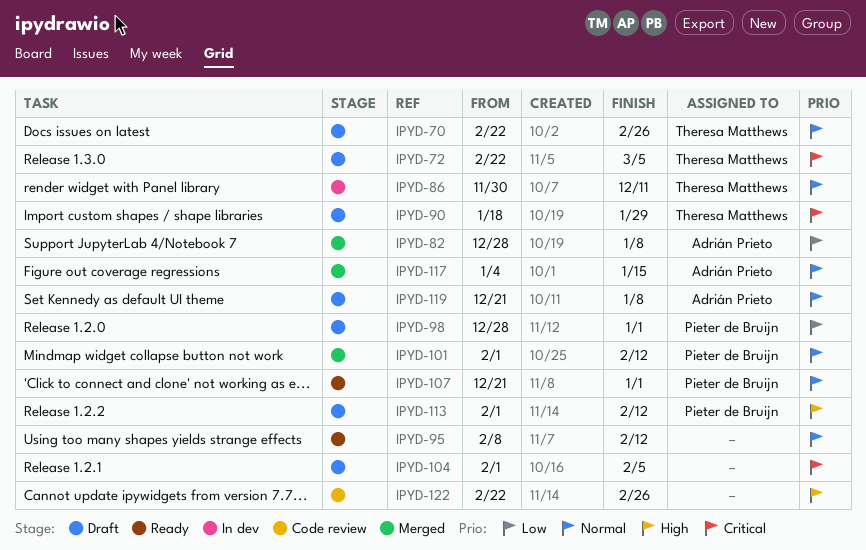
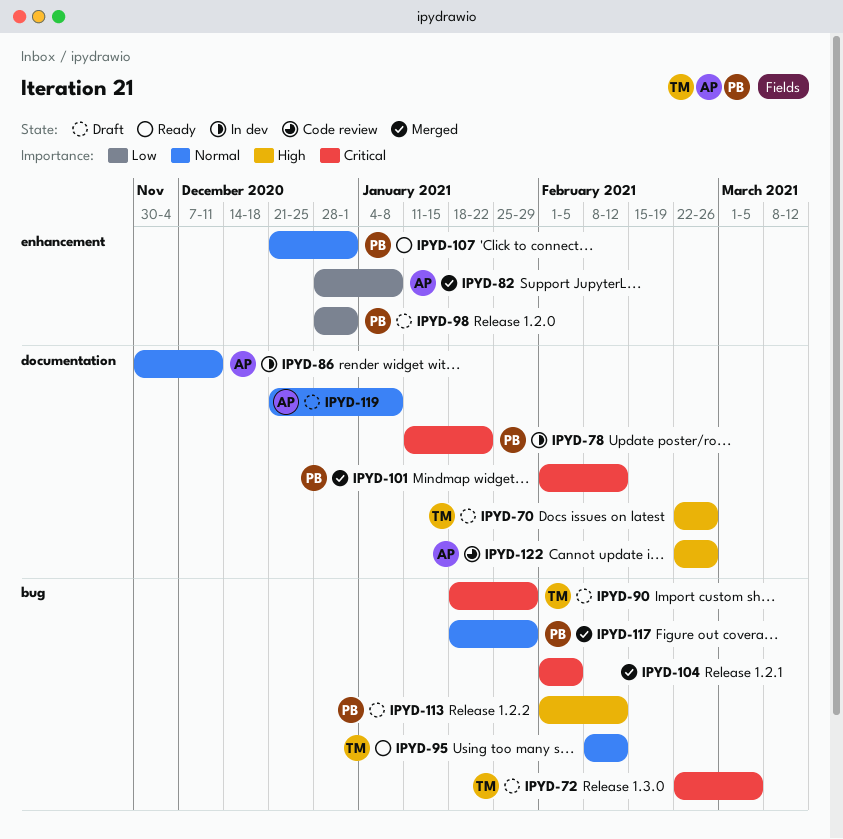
IPYD-70, priority: Normal -> High
IPYD-78: none -> present
IPYD-86, owner: Theresa Matthews -> Adrián Prieto
IPYD-95, owner: none -> Theresa Matthews
IPYD-101, priority: Normal -> Critical
IPYD-104, status: Draft -> Merged
IPYD-117, owner: Adrián Prieto -> Pieter de Bruijn
IPYD-117, start: Jan 4 -> Jan 18
IPYD-117, due: Jan 15 -> Jan 29
IPYD-122, owner: none -> Adrián Prieto

